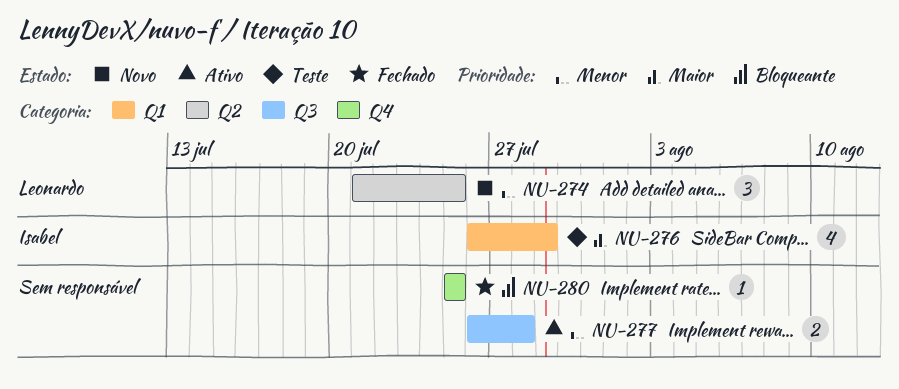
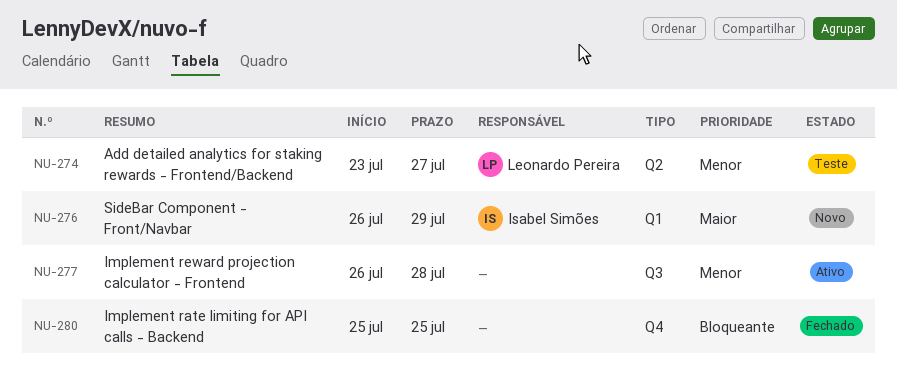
NU-274, status: Novo -> Teste
NU-274, start: Jul 21 -> Jul 23
NU-274, due: Jul 25 -> Jul 27
NU-276, status: Teste -> Novo

